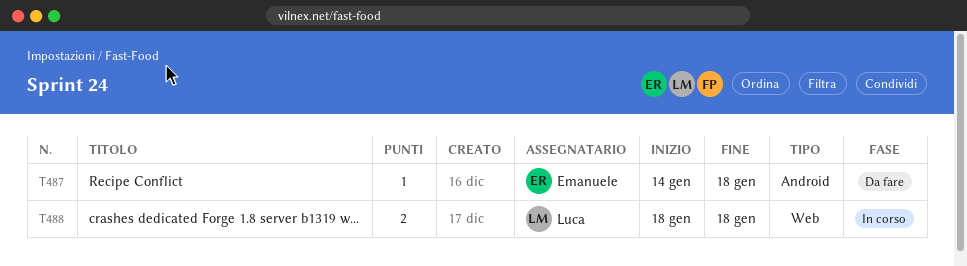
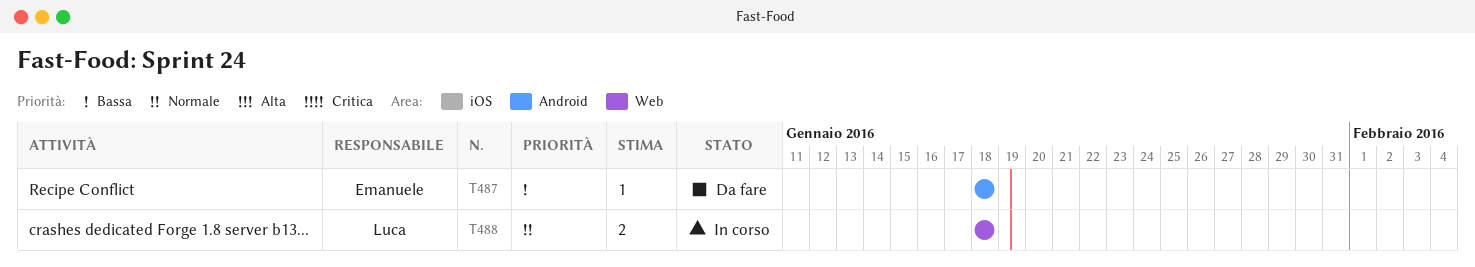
T487, start: Jan 14 -> Jan 18

